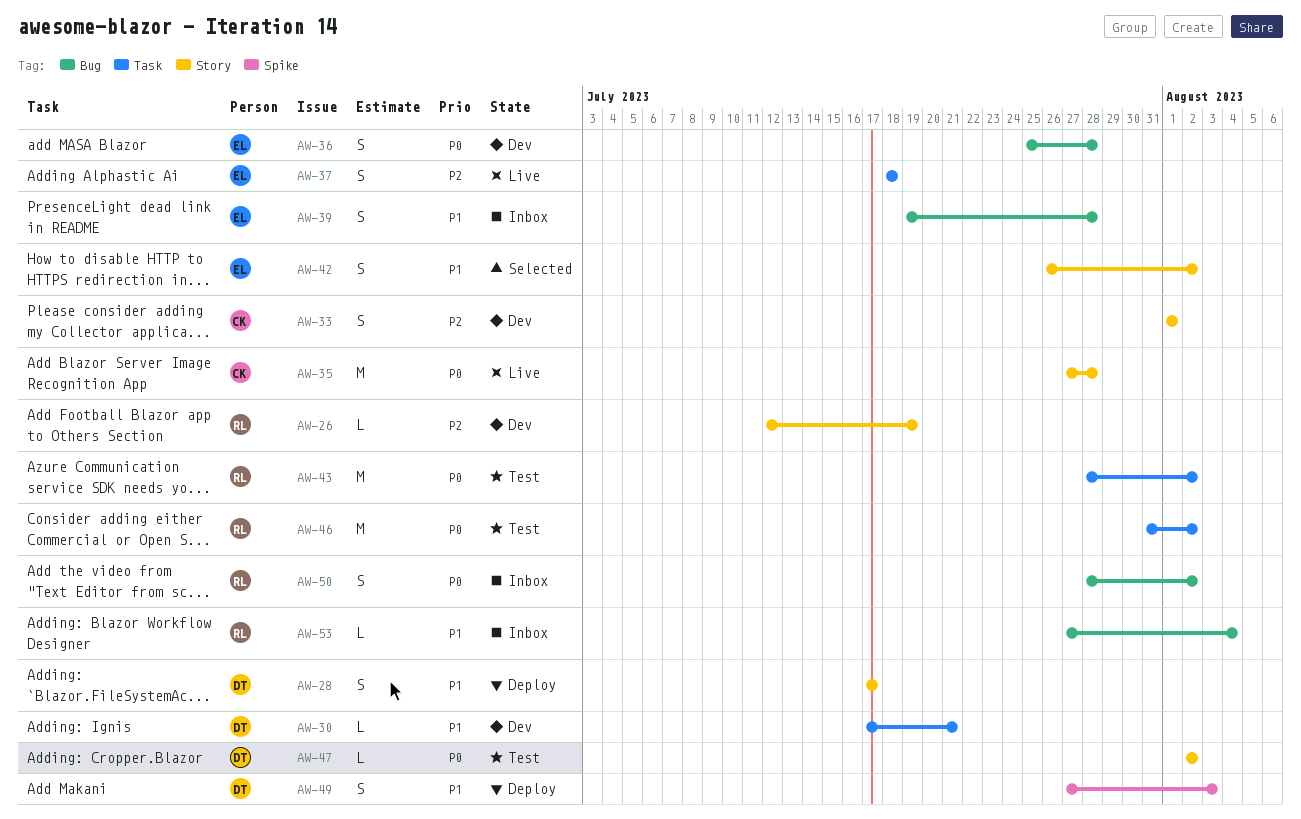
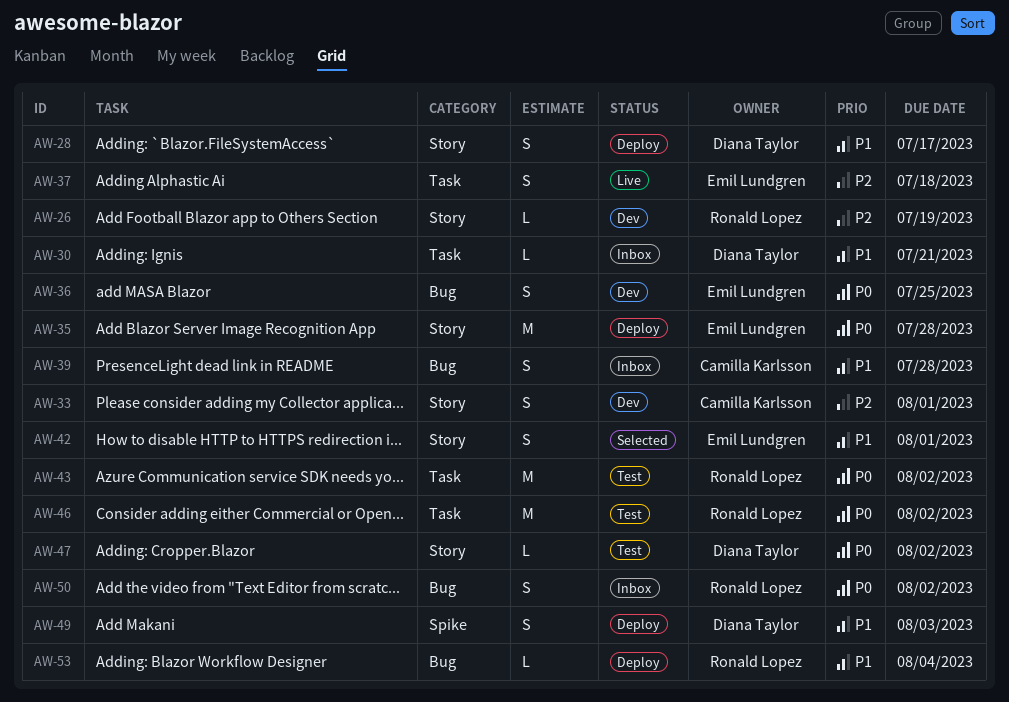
AW-30, status: Dev -> Inbox
AW-35, status: Live -> Deploy
AW-35, owner: Camilla Karlsson -> Emil Lundgren
AW-36, due: Jul 28 -> Jul 25
AW-39, owner: Emil Lundgren -> Camilla Karlsson
AW-42, due: Aug 2 -> Aug 1
AW-53, status: Inbox -> Deploy

